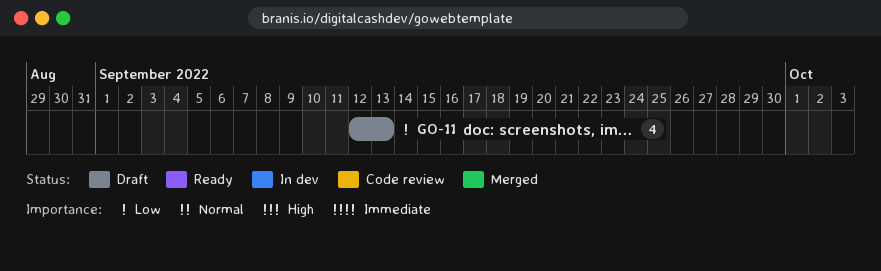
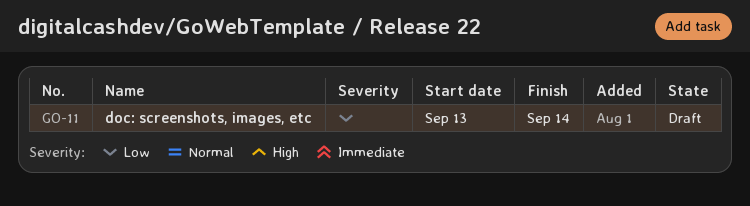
GO-11, start: Sep 12 -> Sep 13
GO-11, due: Sep 13 -> Sep 14

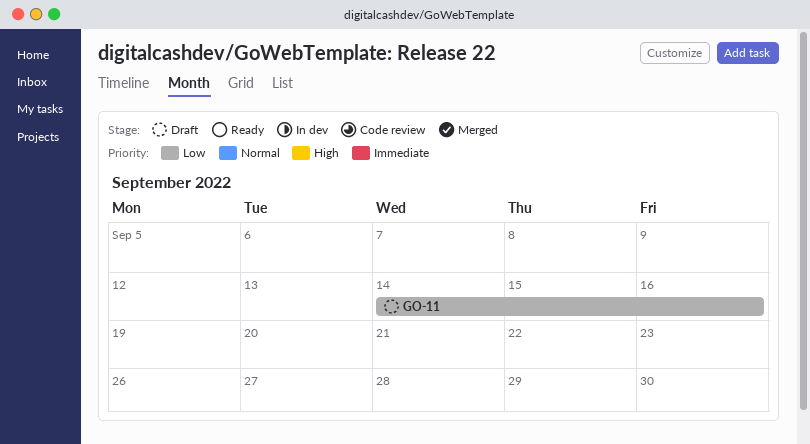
GO-11, start: Sep 13 -> Sep 14
GO-11, due: Sep 14 -> Sep 16

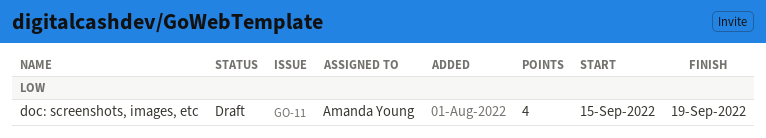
GO-11, start: Sep 14 -> Sep 15
GO-11, due: Sep 16 -> Sep 19

